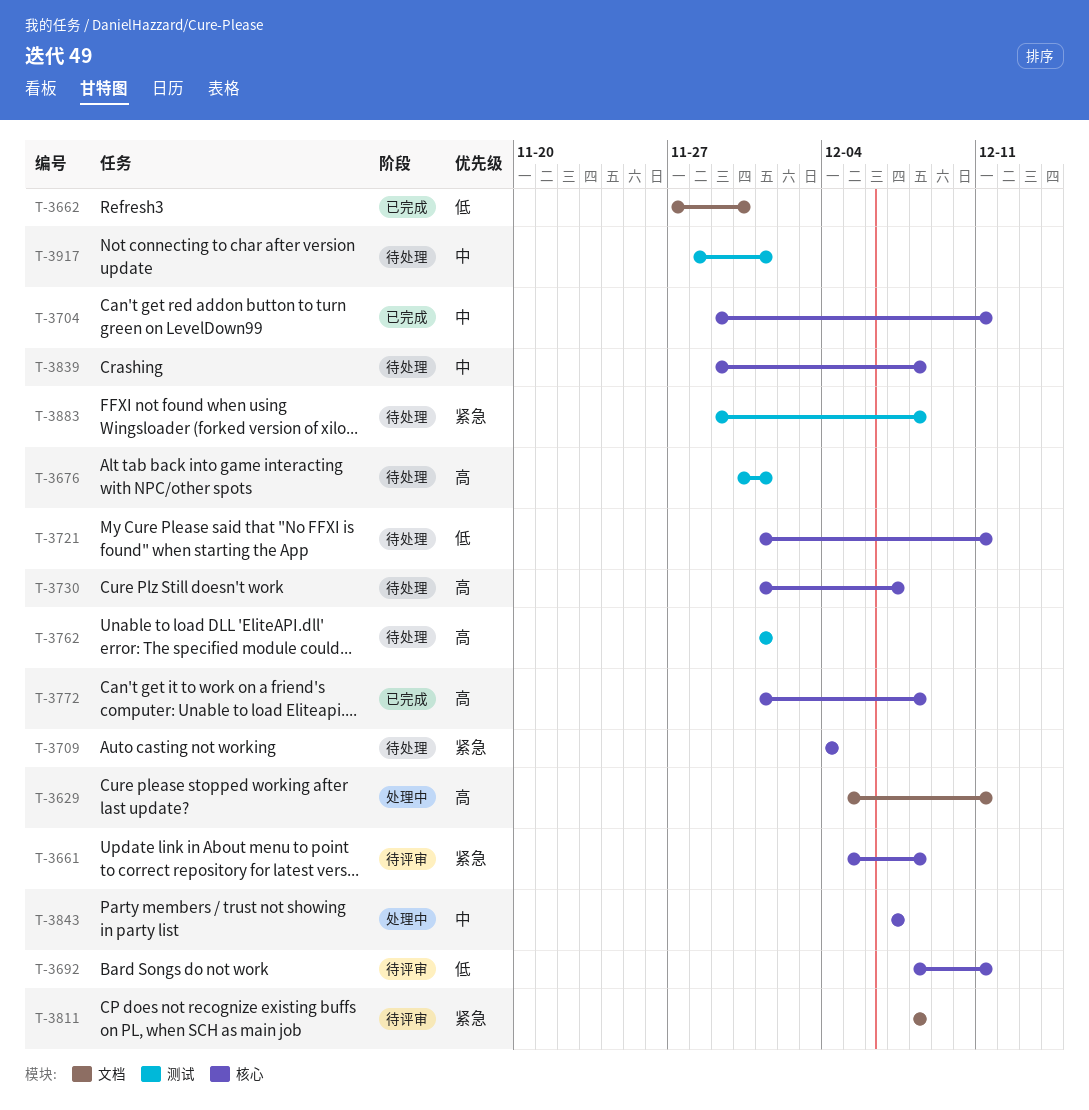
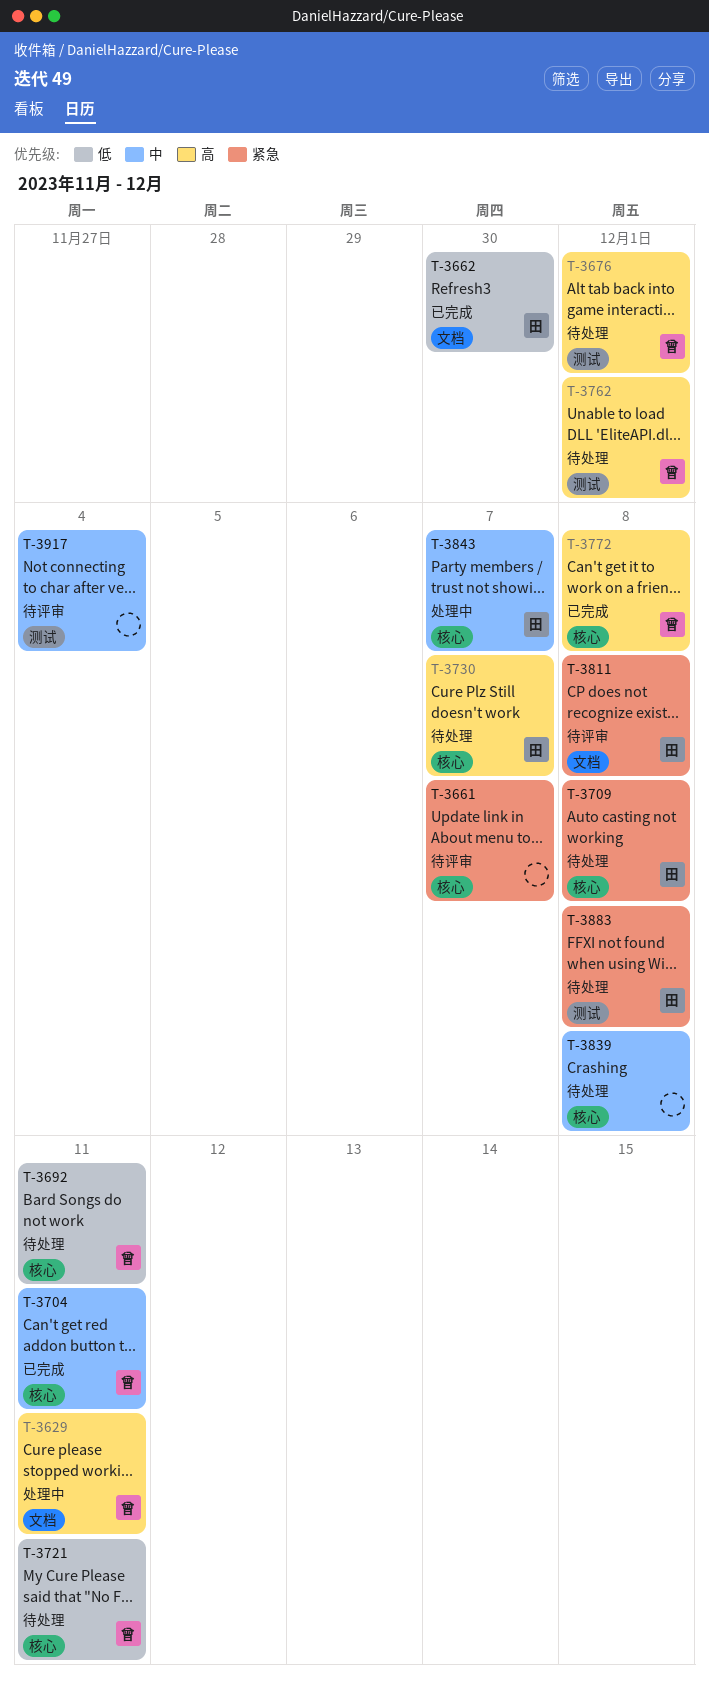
T-3661, due: Dec 8 -> Dec 7
T-3692, status: 待评审 -> 待处理
T-3709, due: Dec 4 -> Dec 8
T-3917, status: 待处理 -> 待评审
T-3917, due: Dec 1 -> Dec 4

